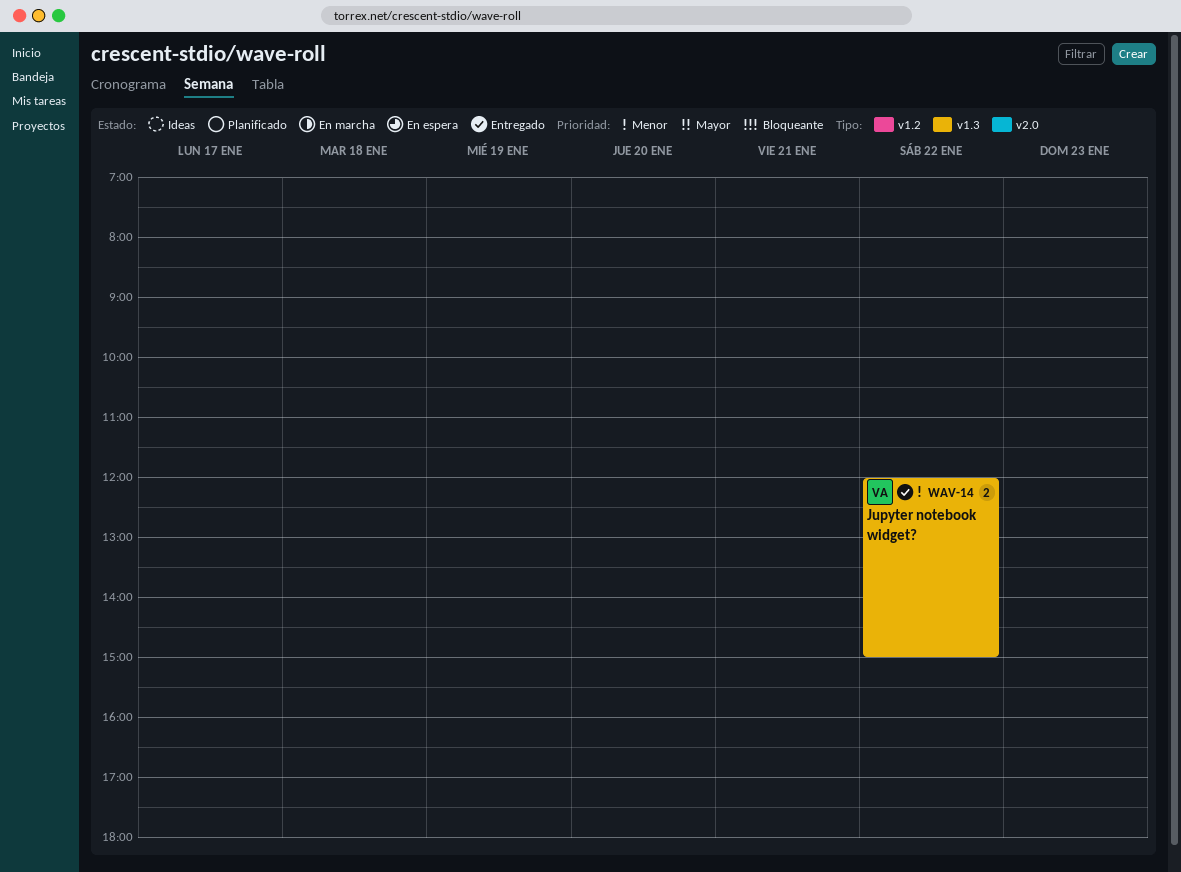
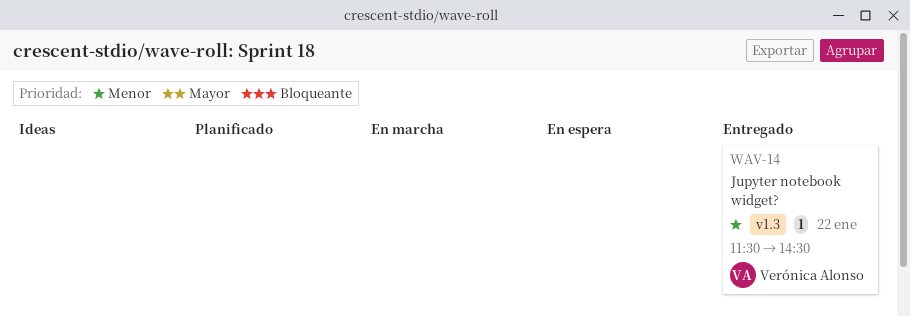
WAV-14, estimate: 2 -> 1
WAV-14, begins: 12:00 -> 11:30
WAV-14, ends: 15:00 -> 14:30

